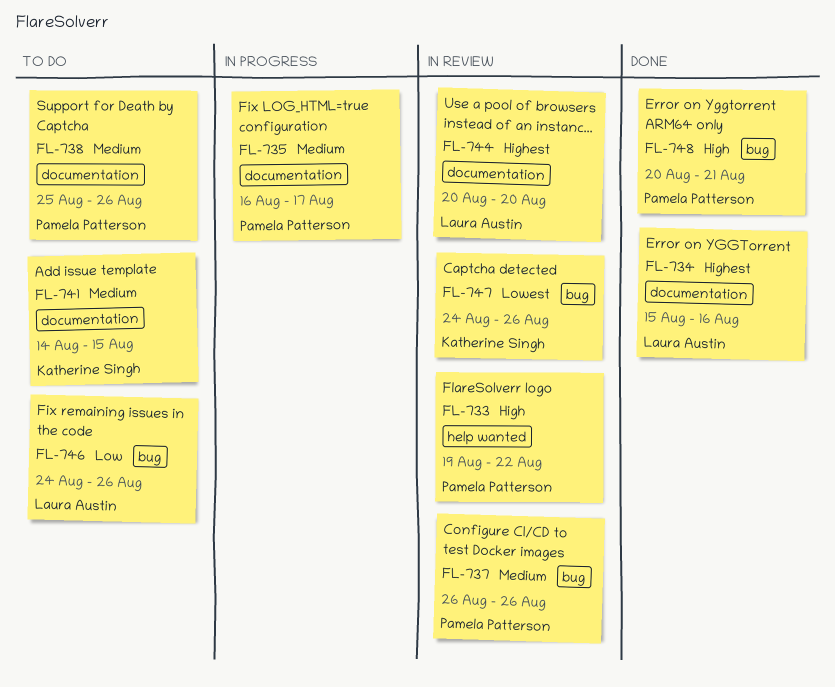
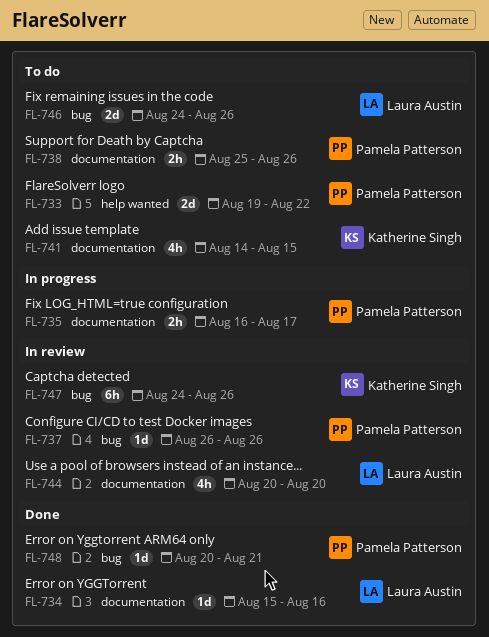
FL-733, status: In review -> To do

